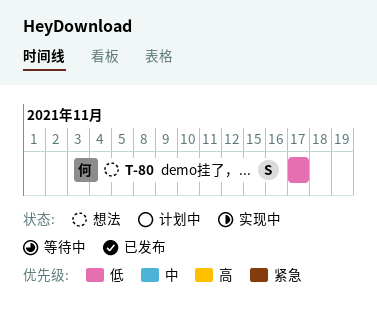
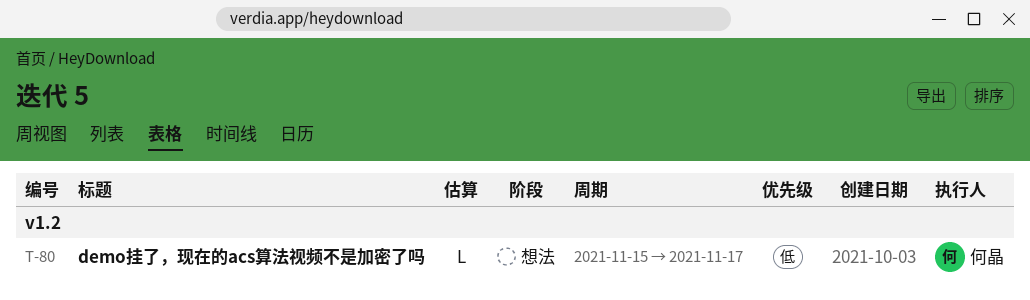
T-80, estimate: S -> L
T-80, start: Nov 17 -> Nov 15

